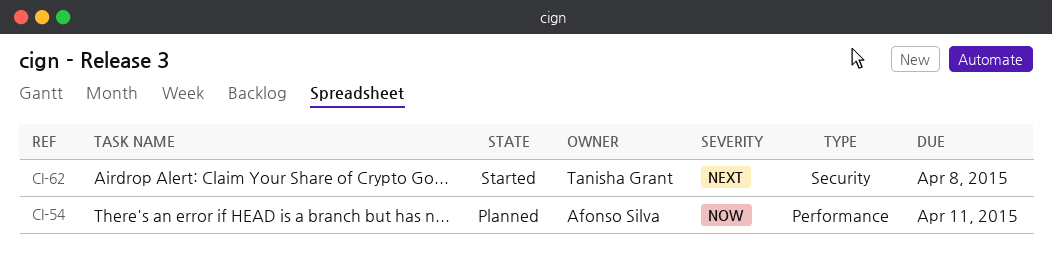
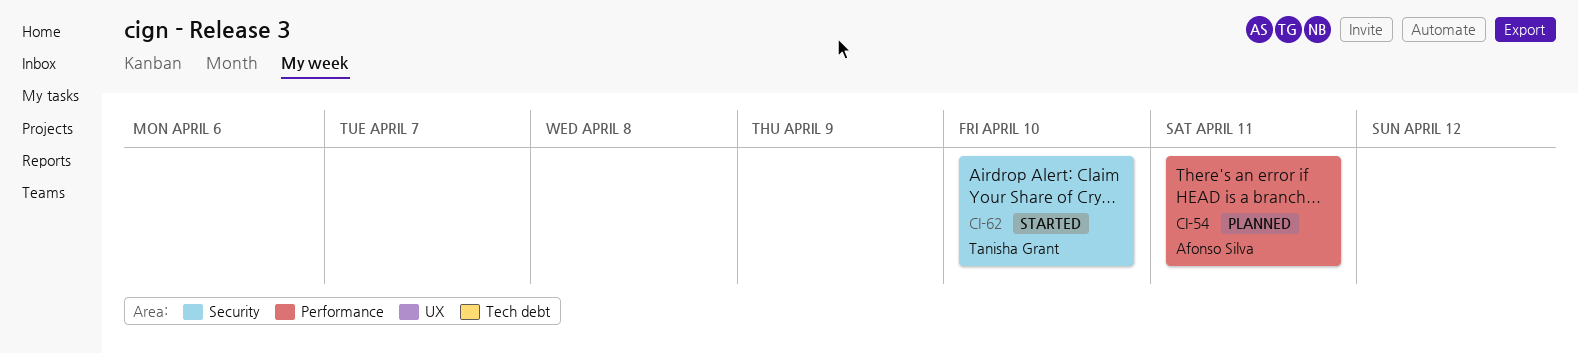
CI-62, due: Apr 8 -> Apr 10

